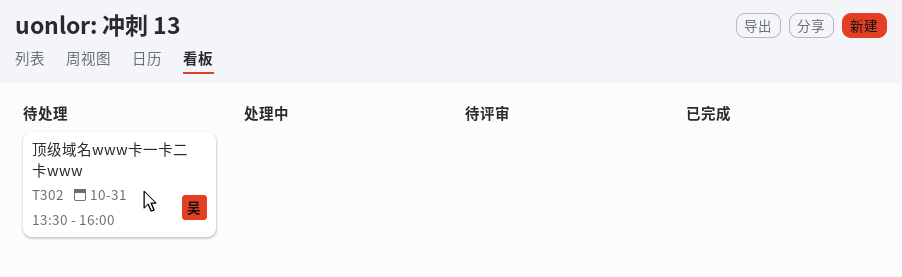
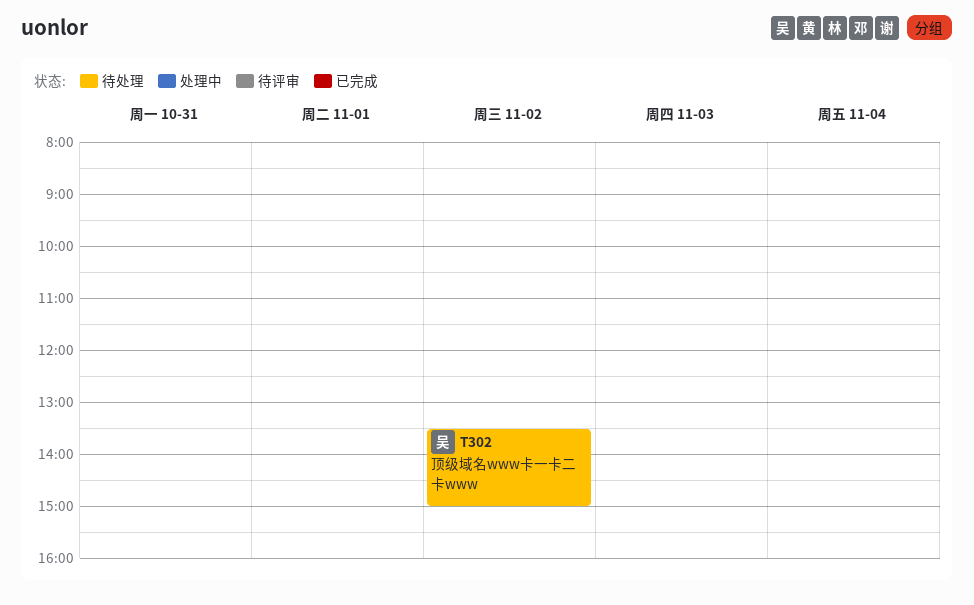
T302, day: Oct 31 -> Nov 2
T302, ends: 16:00 -> 15:00

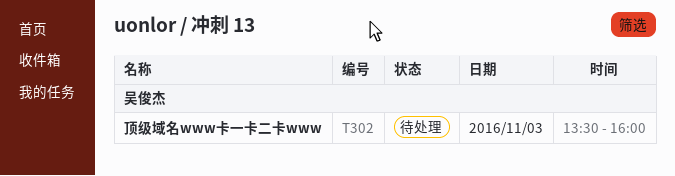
T302, day: Nov 2 -> Nov 3
T302, ends: 15:00 -> 16:00

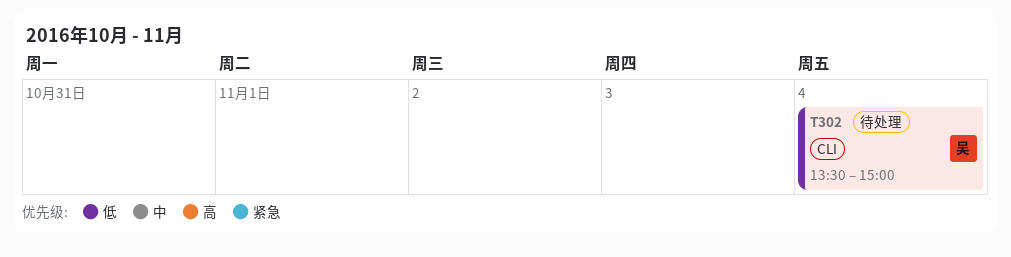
T302, day: Nov 3 -> Nov 4
T302, ends: 16:00 -> 15:00

